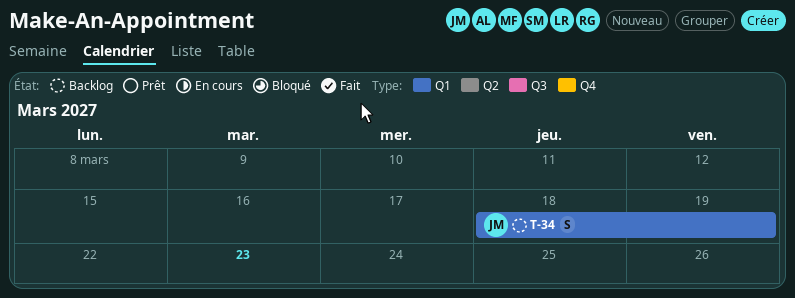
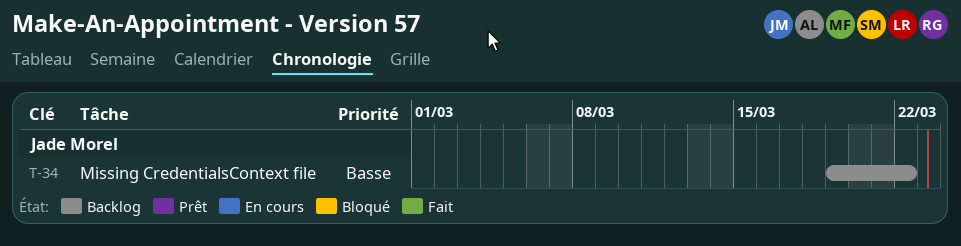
T-34, start: Mar 18 -> Mar 19
T-34, due: Mar 19 -> Mar 22

